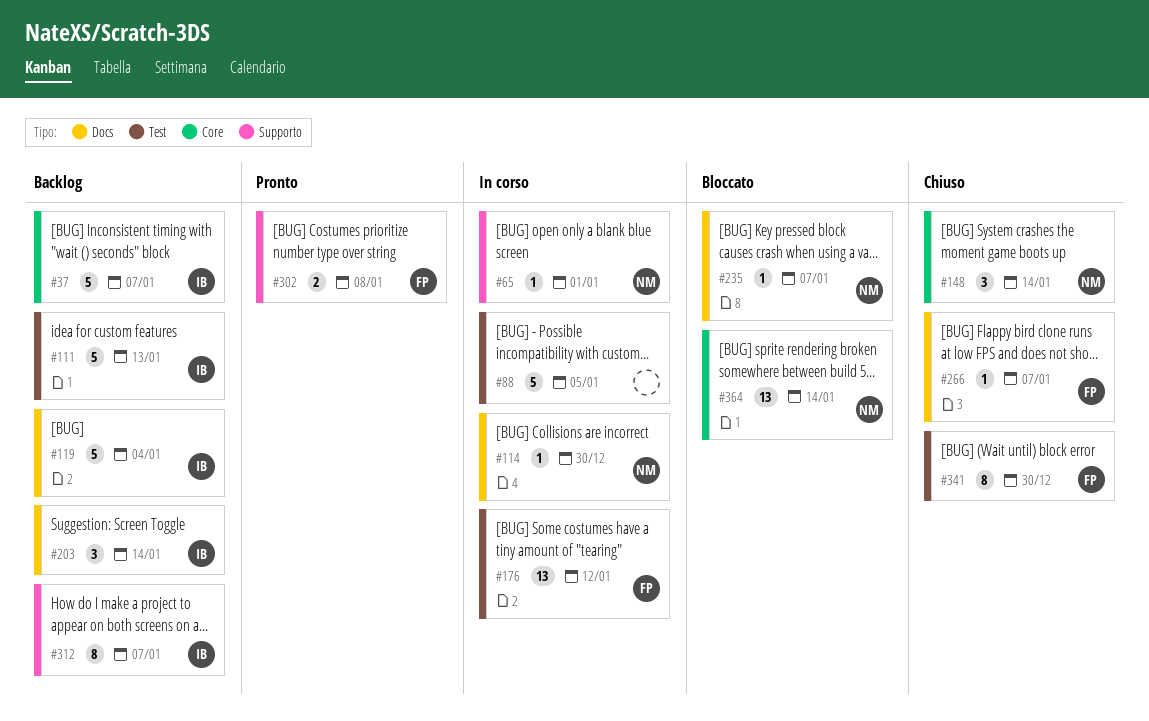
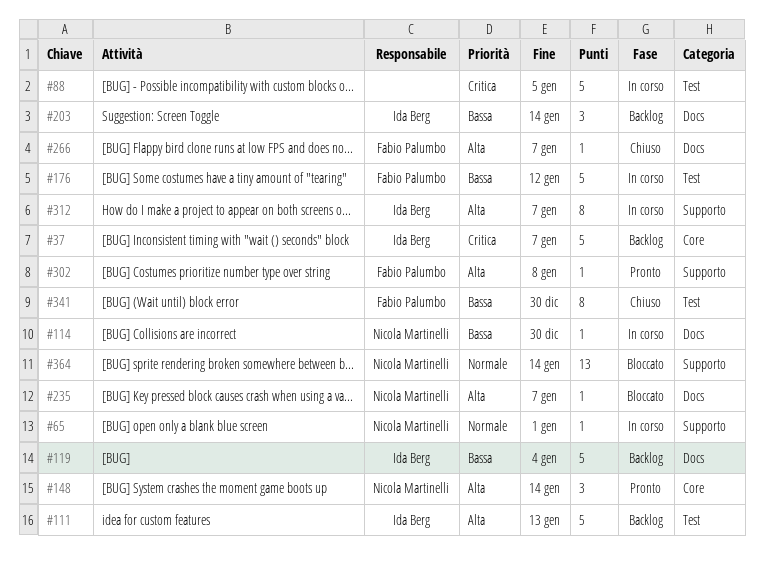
#148, status: Chiuso -> Pronto
#176, estimate: 13 -> 5
#302, estimate: 2 -> 1
#312, status: Backlog -> In corso
#364, label: Core -> Supporto

